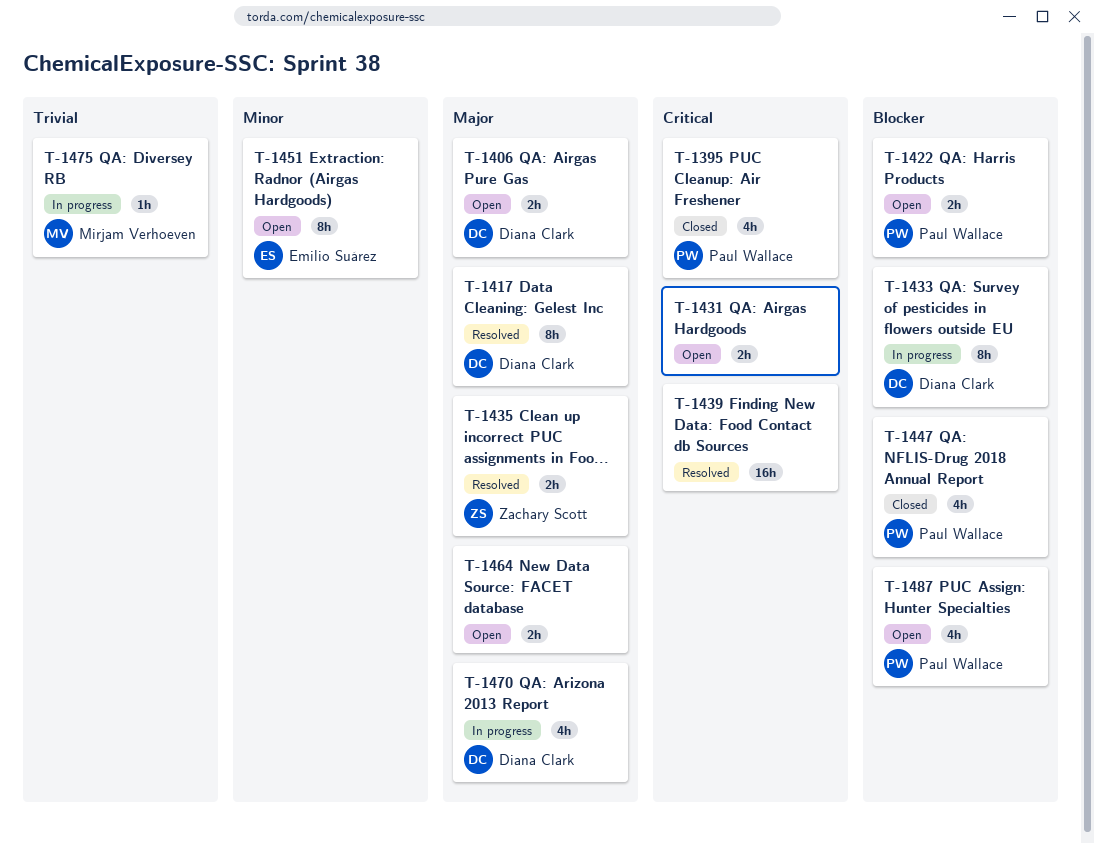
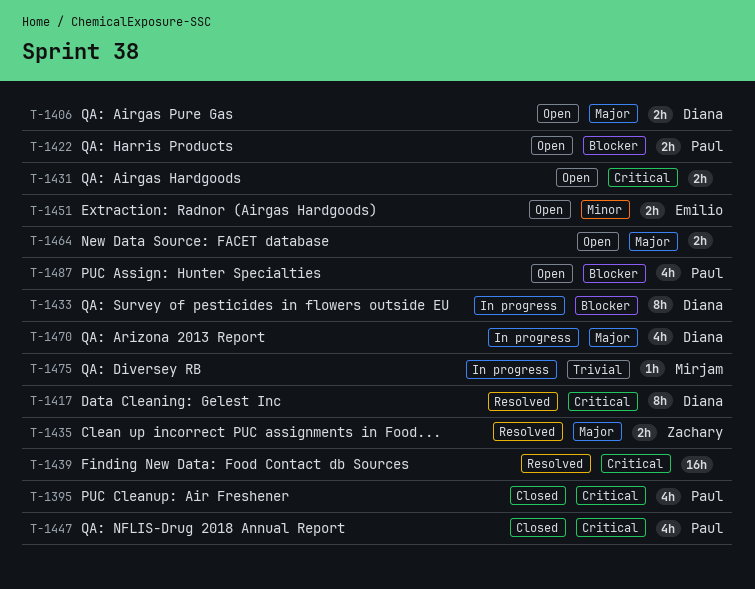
T-1417, priority: Major -> Critical
T-1447, priority: Blocker -> Critical
T-1451, estimate: 8h -> 2h

